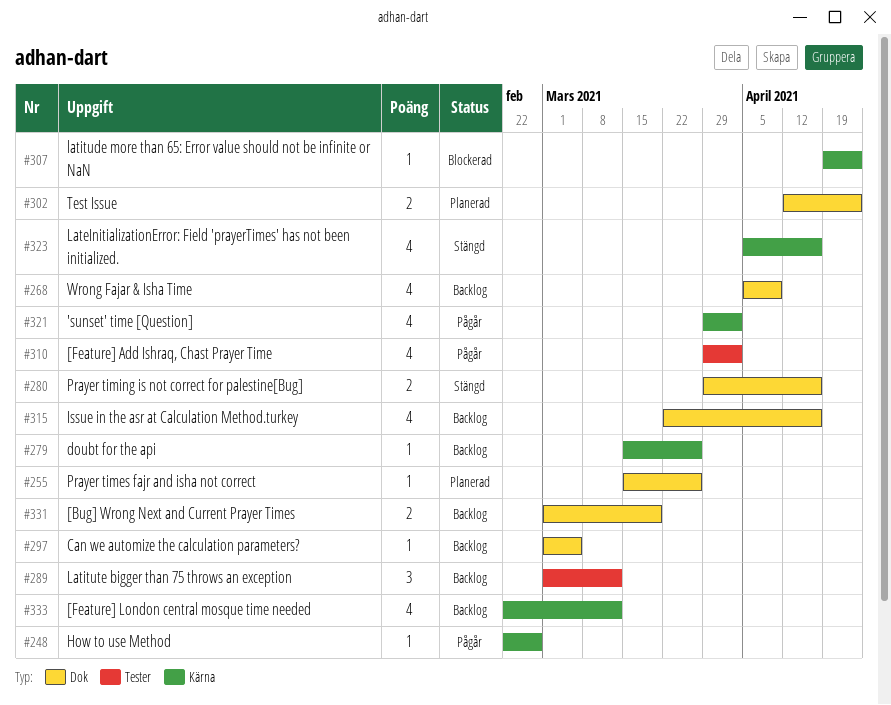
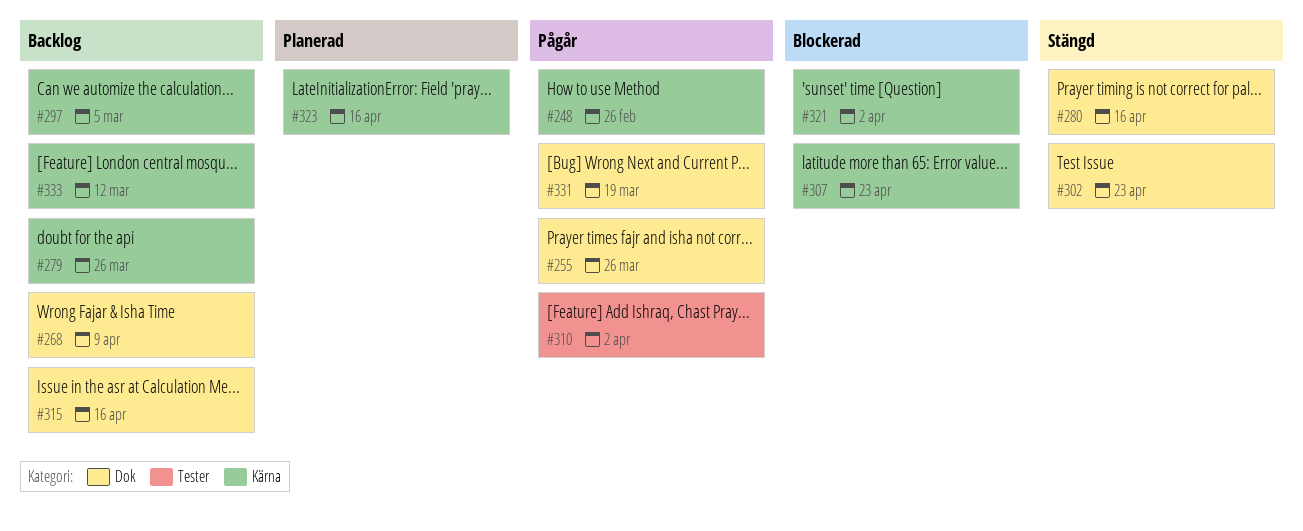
#255, status: Planerad -> Pågår
#289: present -> none
#297, label: Dok -> Kärna
#302, status: Planerad -> Stängd
#321, status: Pågår -> Blockerad
#323, status: Stängd -> Planerad
#331, status: Backlog -> Pågår

